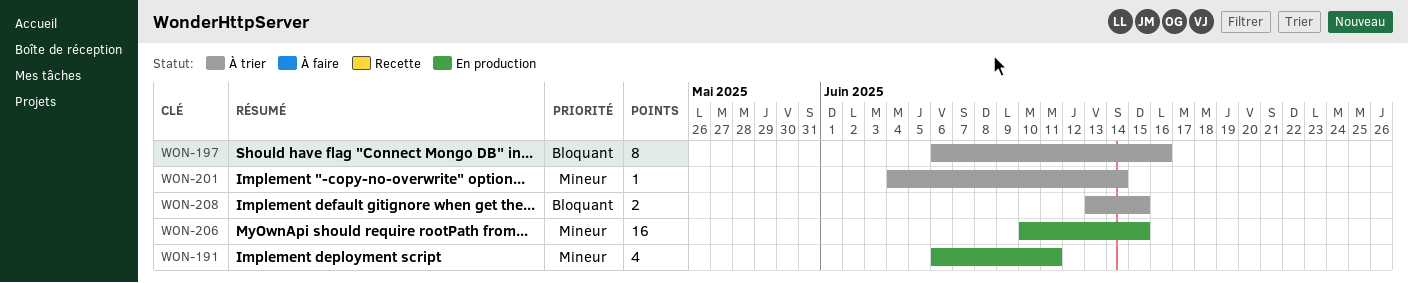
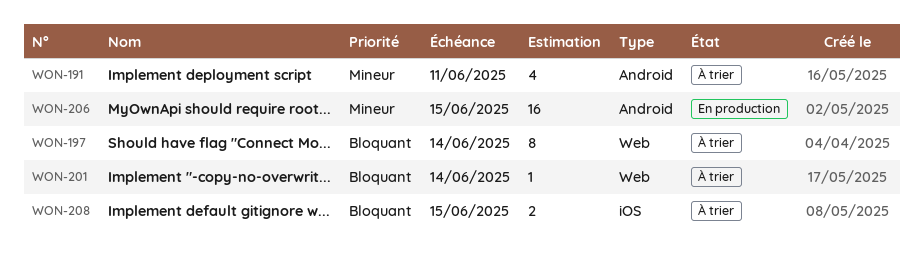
WON-191, status: En production -> À trier
WON-197, due: Jun 16 -> Jun 14
WON-201, priority: Mineur -> Bloquant

